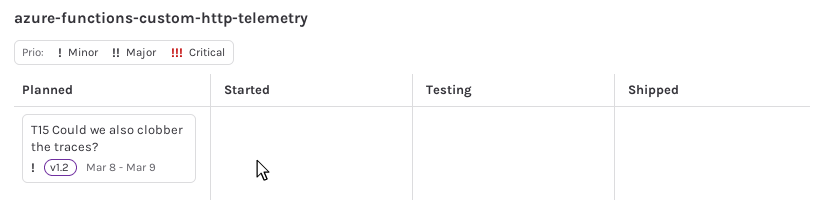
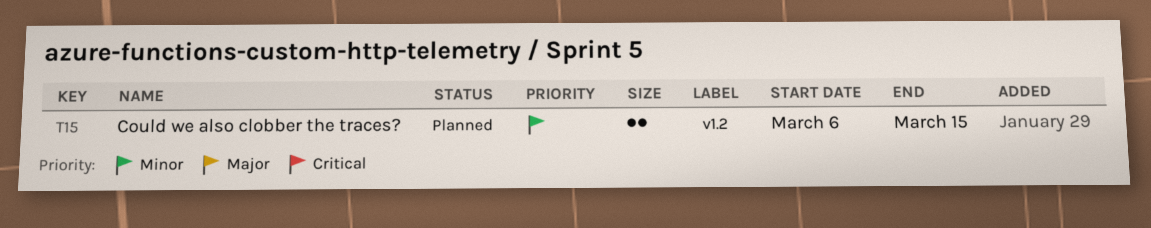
T15, start: Mar 8 -> Mar 6
T15, due: Mar 9 -> Mar 15

